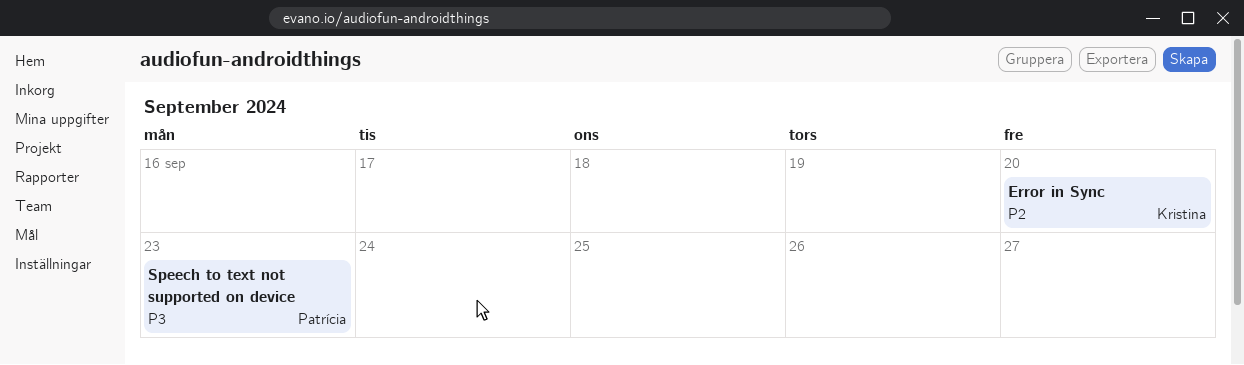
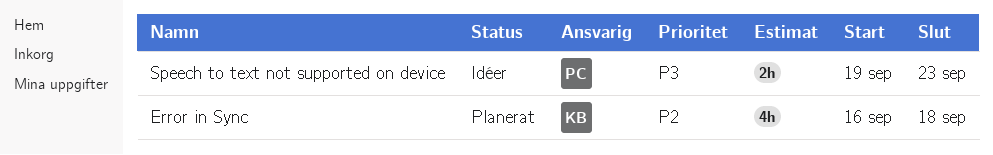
Error in Sync, due: Sep 20 -> Sep 18

